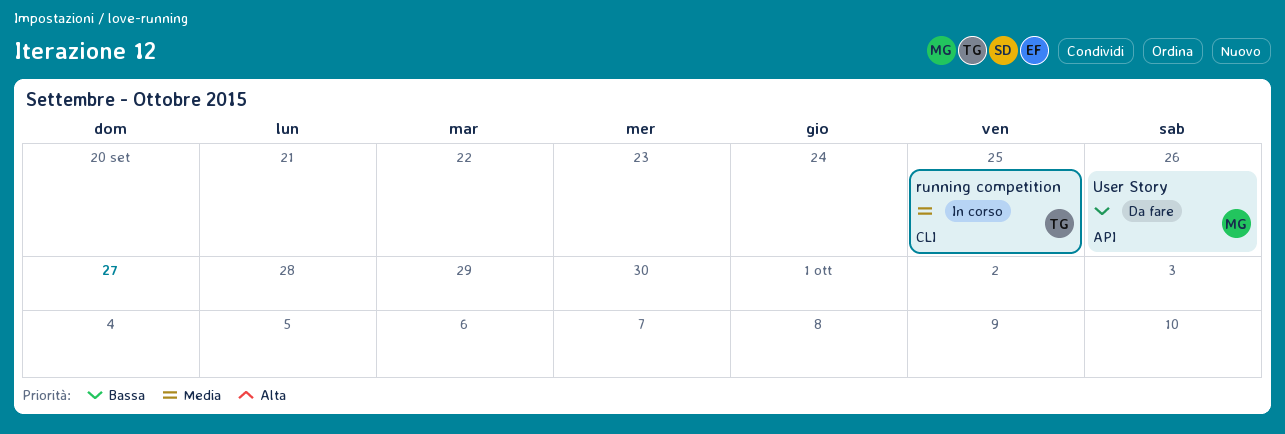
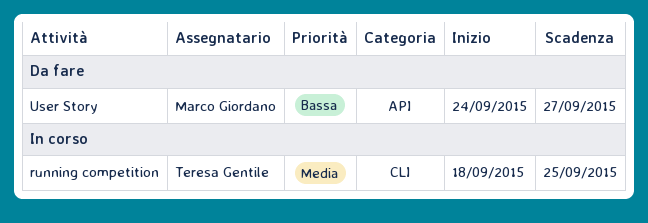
User Story, due: Sep 26 -> Sep 27

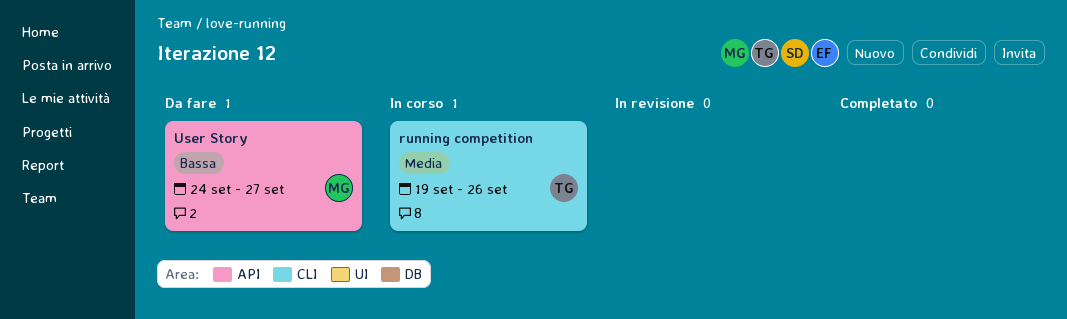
running competition, start: Sep 18 -> Sep 19
running competition, due: Sep 25 -> Sep 26

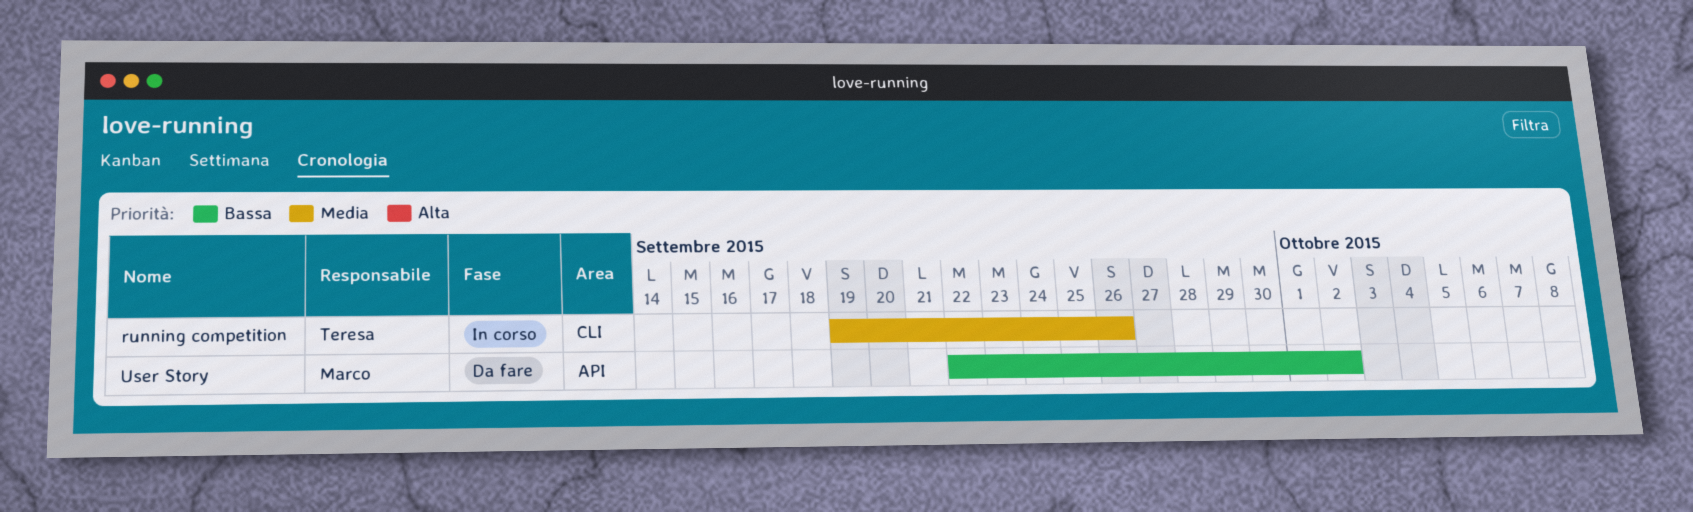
User Story, start: Sep 24 -> Sep 22
User Story, due: Sep 27 -> Oct 2

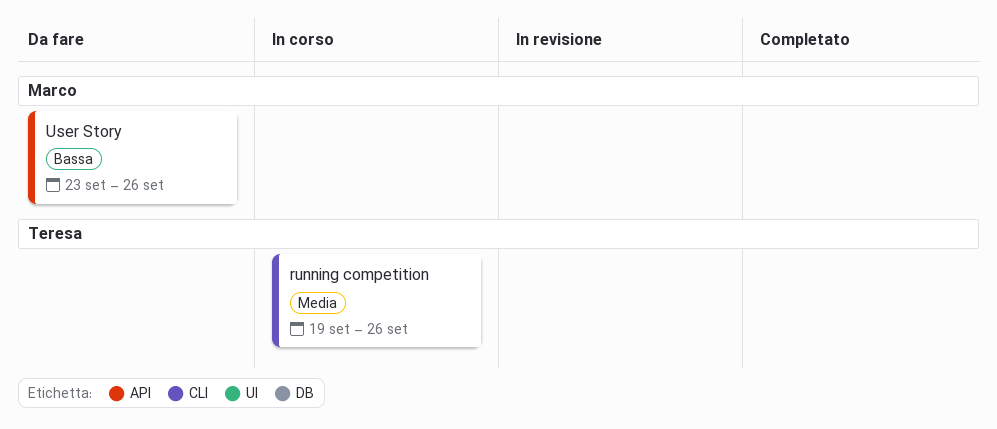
User Story, start: Sep 22 -> Sep 23
User Story, due: Oct 2 -> Sep 26

